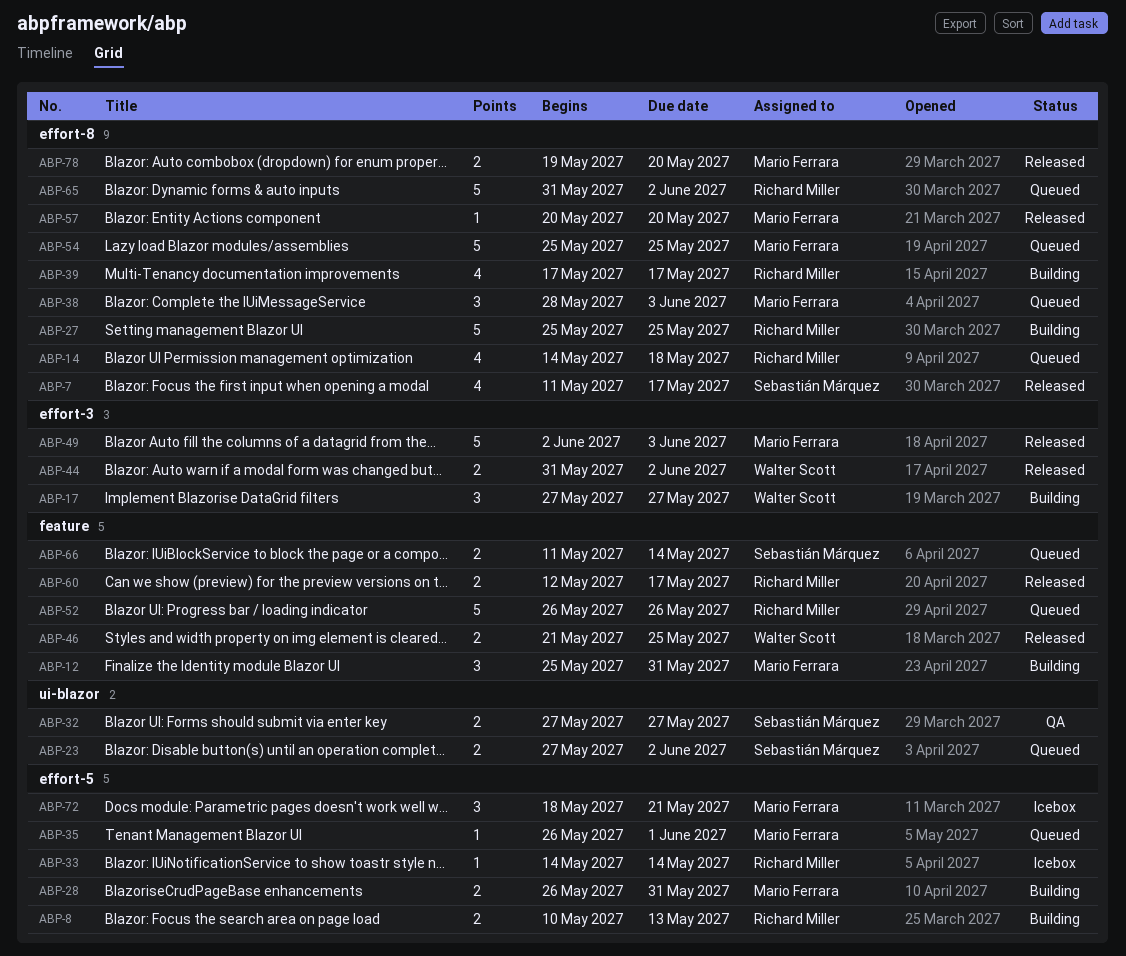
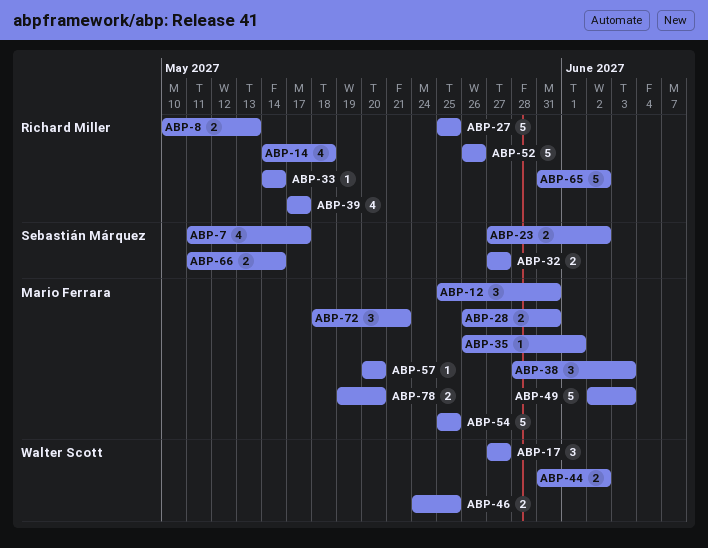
ABP-46, start: May 21 -> May 24
ABP-60: present -> none

